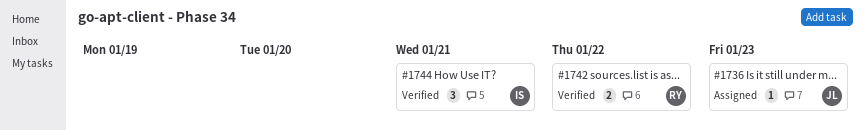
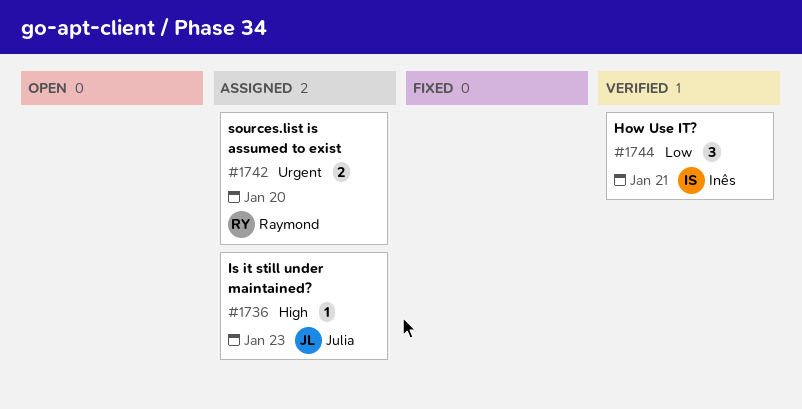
#1742, status: Verified -> Assigned
#1742, due: Jan 22 -> Jan 20

